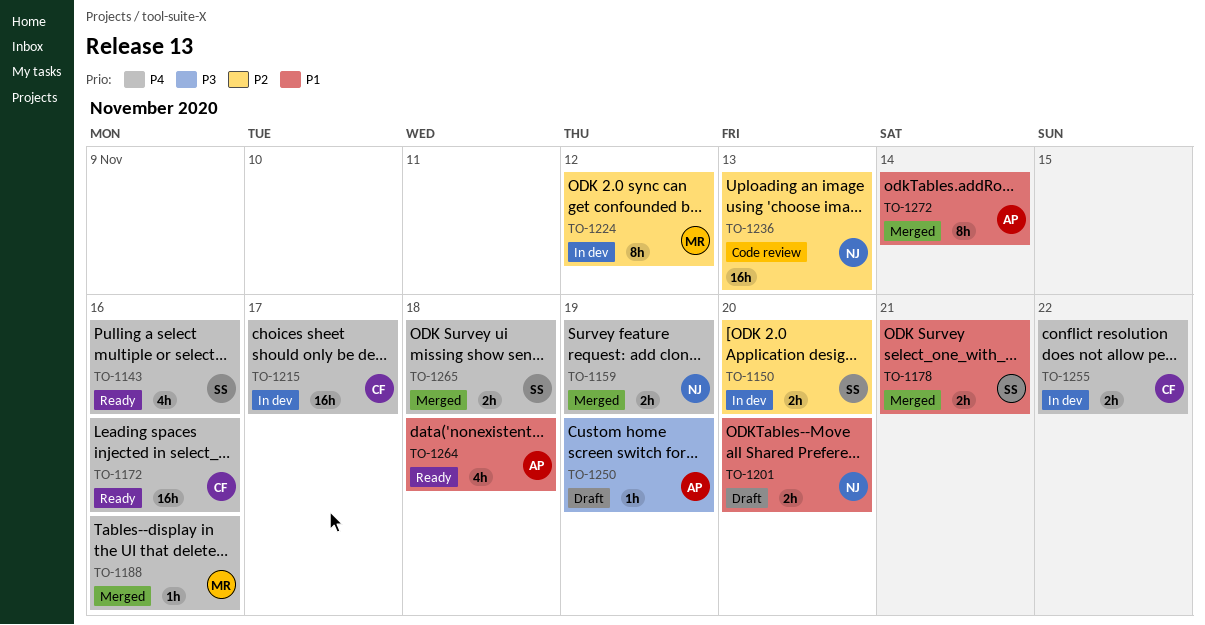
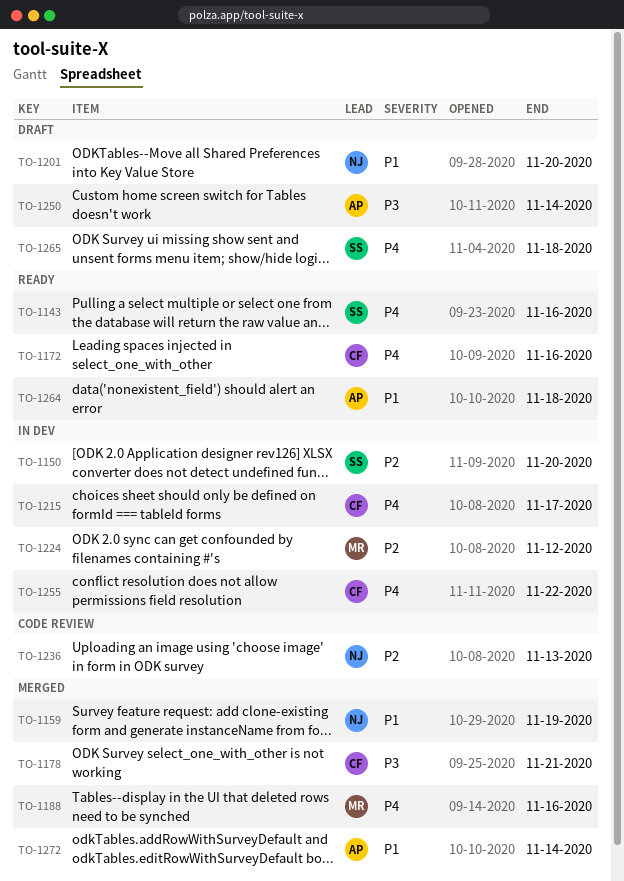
TO-1159, priority: P4 -> P1
TO-1178, owner: SS -> CF
TO-1178, priority: P1 -> P3
TO-1250, due: Nov 19 -> Nov 14
TO-1265, status: Merged -> Draft

